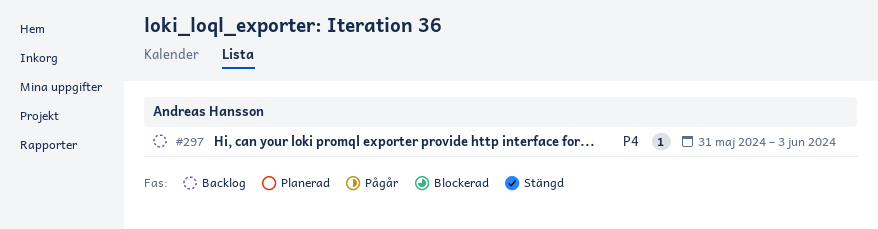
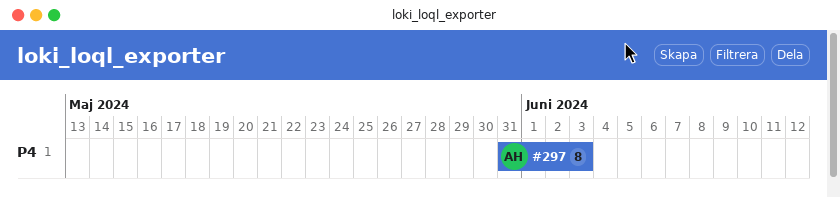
#297, estimate: 1 -> 8

